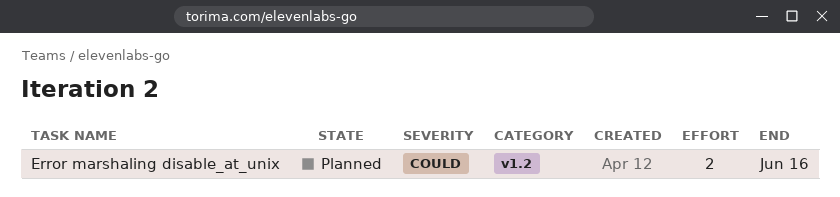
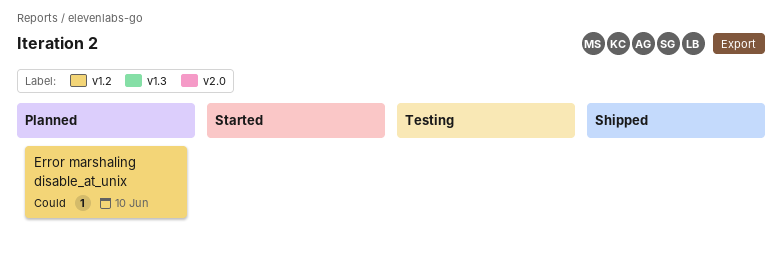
Error marshaling disable_at_unix, estimate: 2 -> 1
Error marshaling disable_at_unix, due: Jun 16 -> Jun 10

